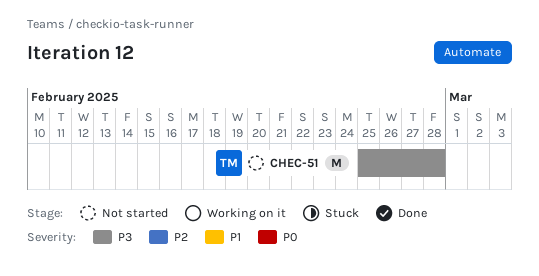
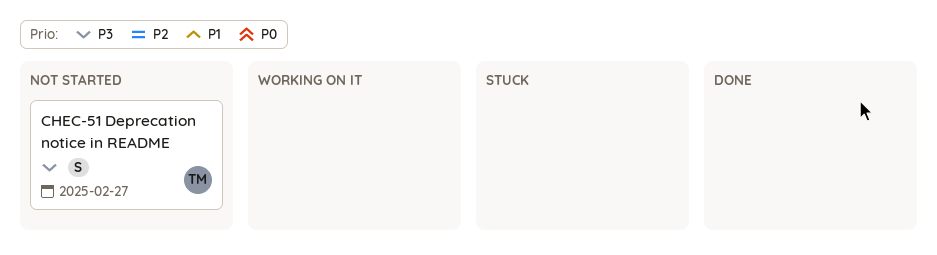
CHEC-51, estimate: M -> S
CHEC-51, due: Feb 28 -> Feb 27

